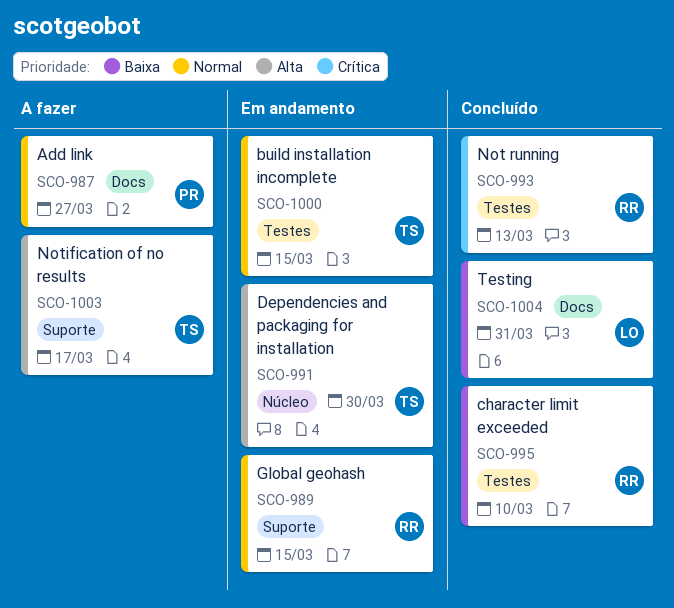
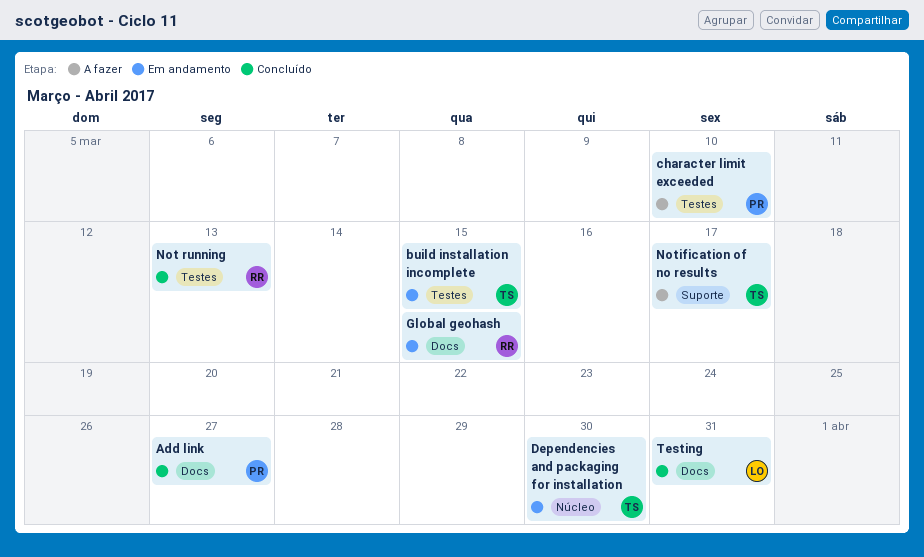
Add link, status: A fazer -> Concluído
character limit exceeded, status: Concluído -> A fazer
character limit exceeded, owner: RR -> PR
Global geohash, label: Suporte -> Docs

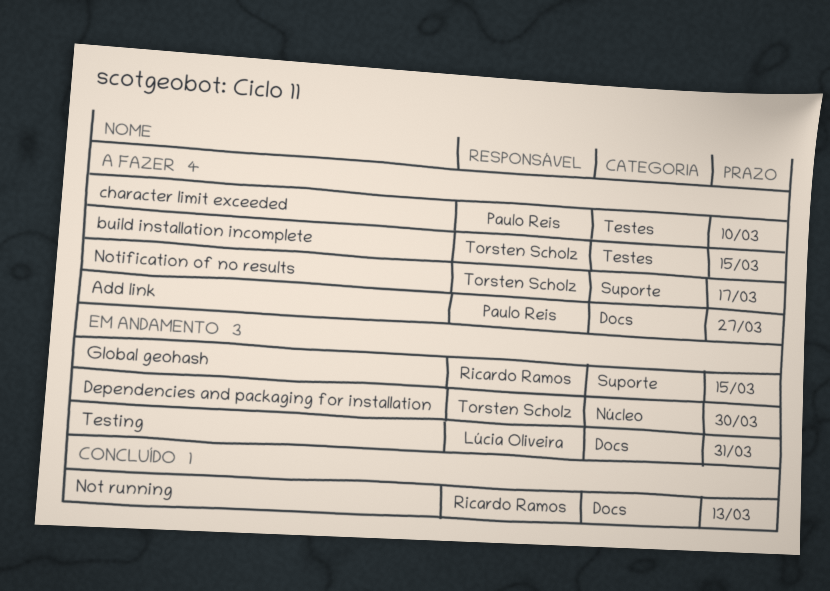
Add link, status: Concluído -> A fazer
build installation incomplete, status: Em andamento -> A fazer
Global geohash, label: Docs -> Suporte
Not running, label: Testes -> Docs
Testing, status: Concluído -> Em andamento

